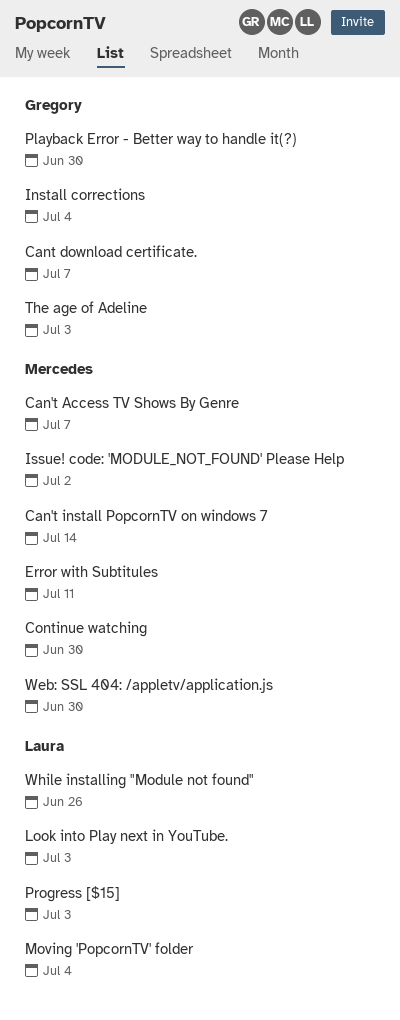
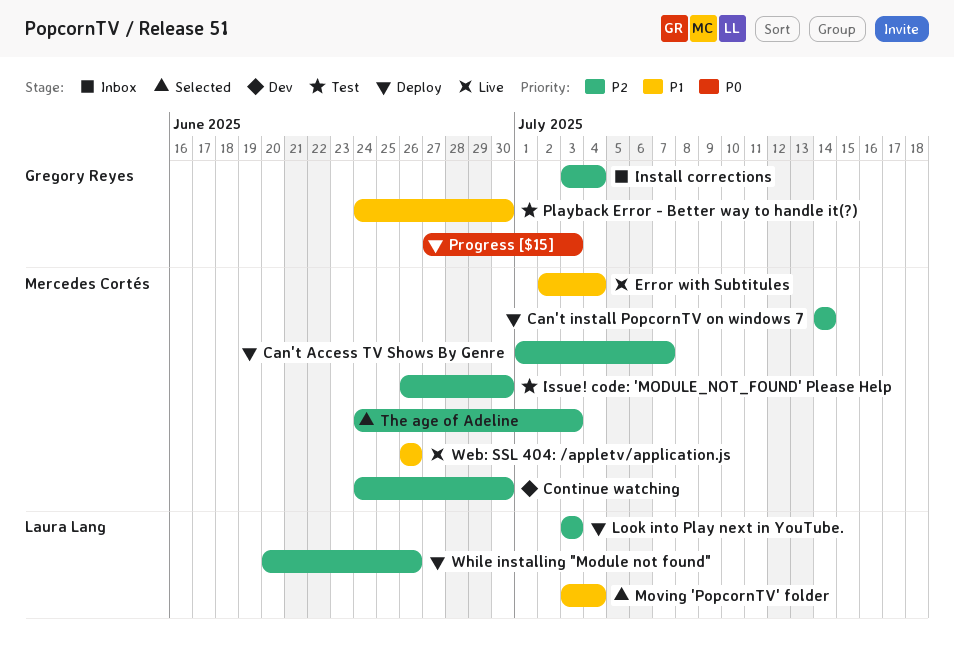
Cant download certificate.: present -> none
Error with Subtitules, due: Jul 11 -> Jul 4
Issue! code: 'MODULE_NOT_FOUND' Please Help, due: Jul 2 -> Jun 30
Progress [$15], owner: Laura Lang -> Gregory Reyes
The age of Adeline, owner: Gregory Reyes -> Mercedes Cortés
Web: SSL 404: /appletv/application.js, due: Jun 30 -> Jun 26

